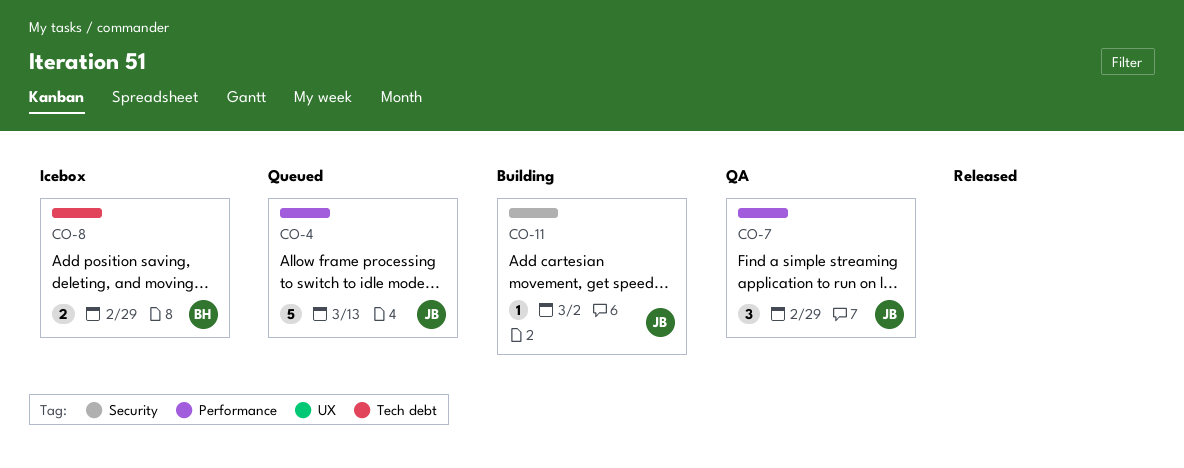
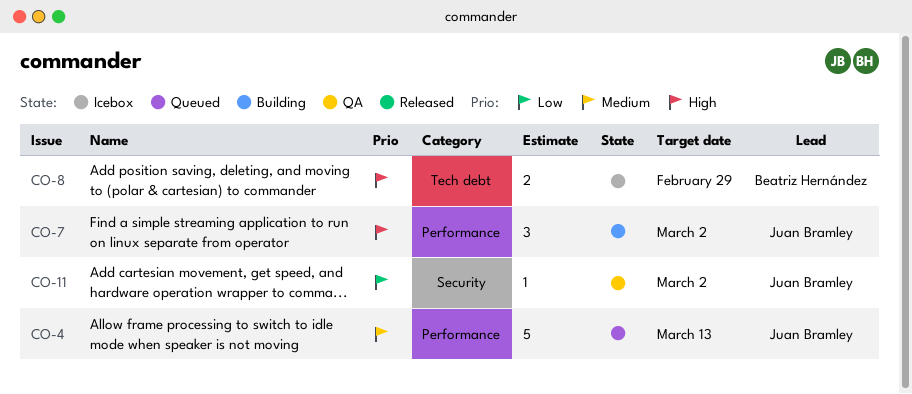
CO-7, status: QA -> Building
CO-7, due: Feb 29 -> Mar 2
CO-11, status: Building -> QA

